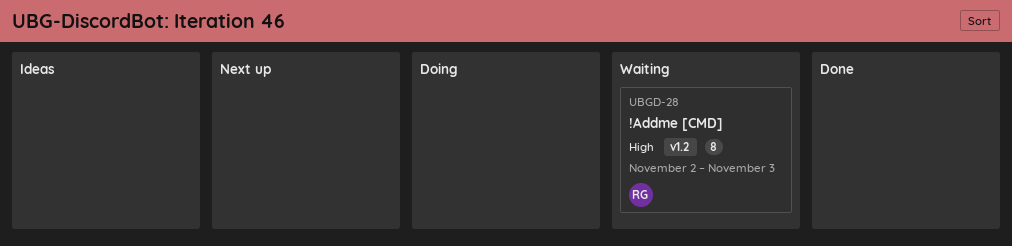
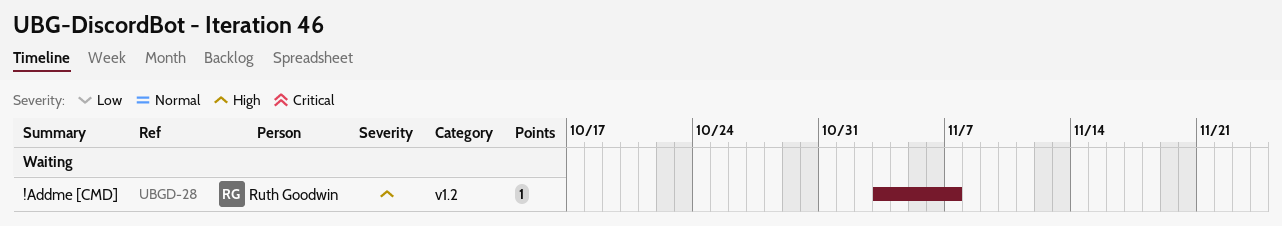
UBGD-28, estimate: 8 -> 1
UBGD-28, start: Nov 2 -> Nov 3
UBGD-28, due: Nov 3 -> Nov 7

